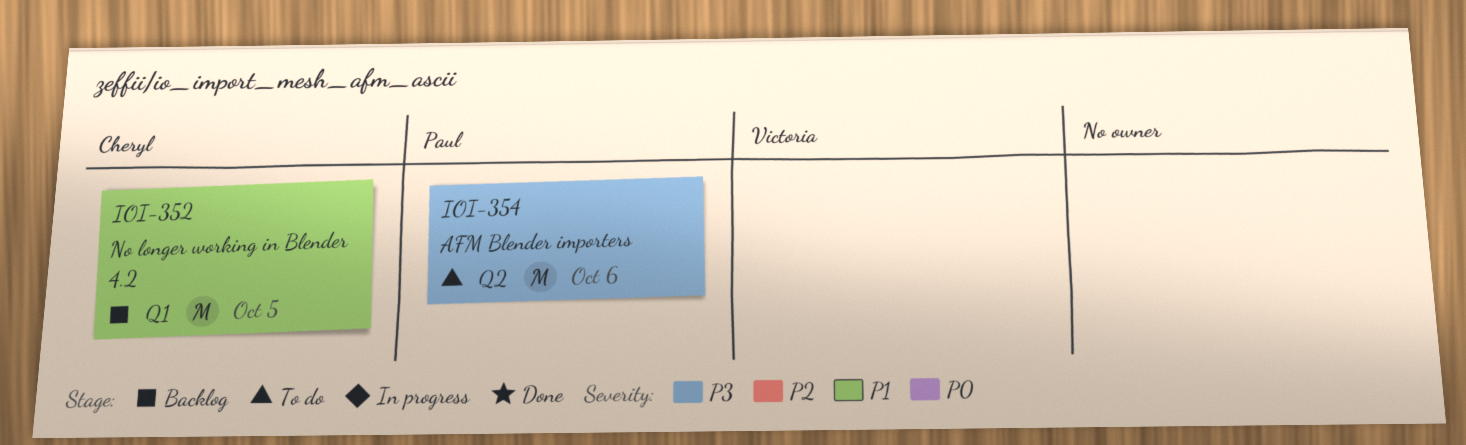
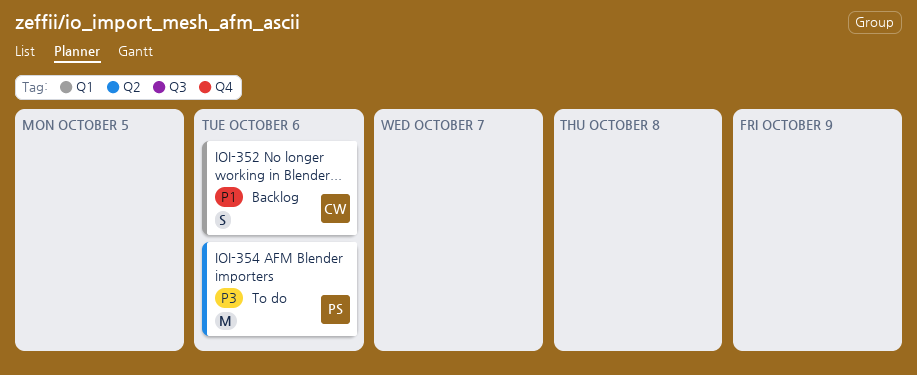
IOI-352, estimate: M -> S
IOI-352, due: Oct 5 -> Oct 6

